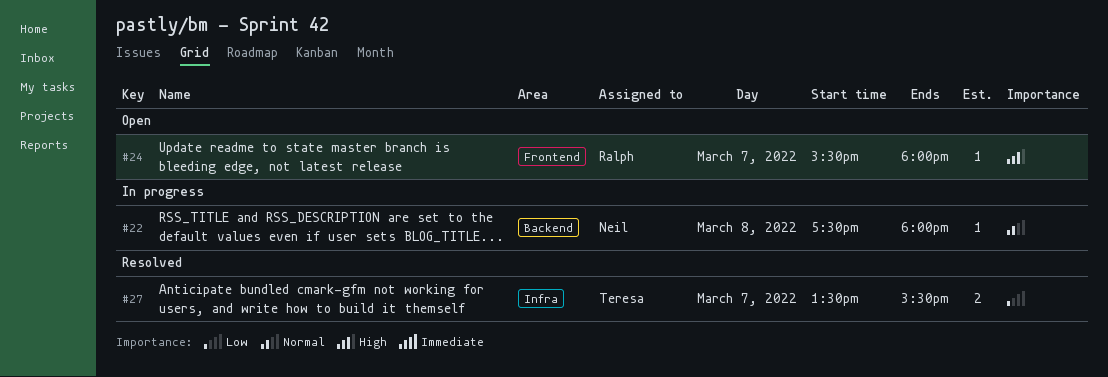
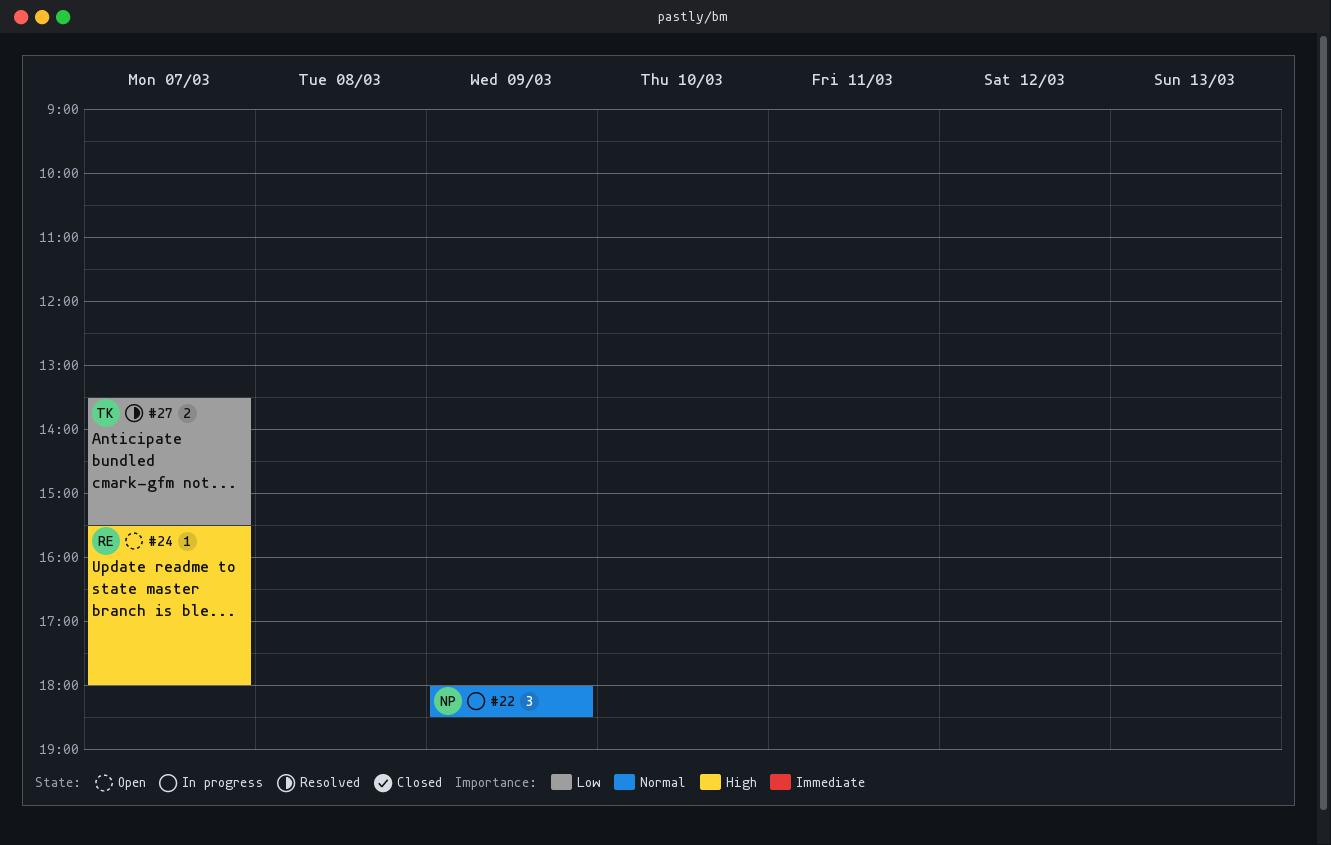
#22, estimate: 1 -> 3
#22, day: Mar 8 -> Mar 9
#22, begins: 17:30 -> 18:00
#22, ends: 18:00 -> 18:30

